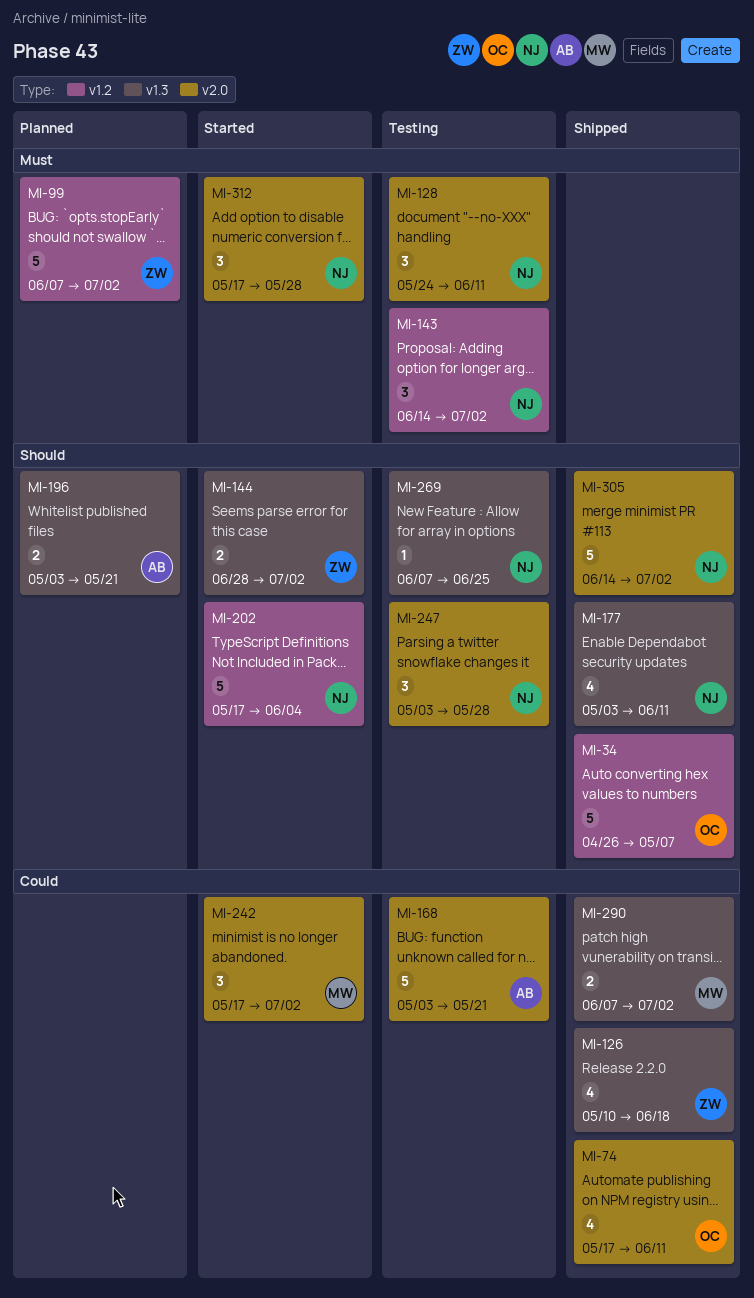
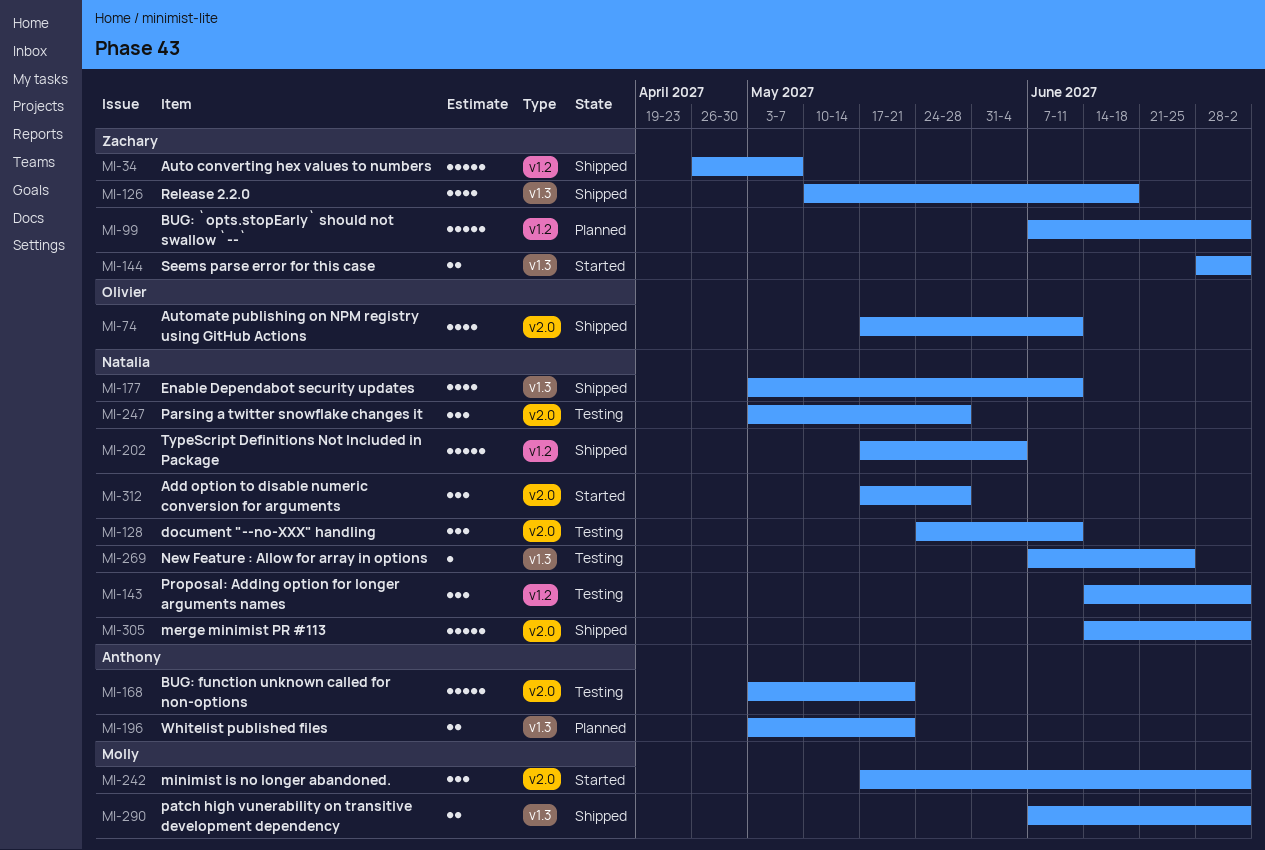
MI-34, owner: Olivier -> Zachary
MI-202, status: Started -> Shipped

